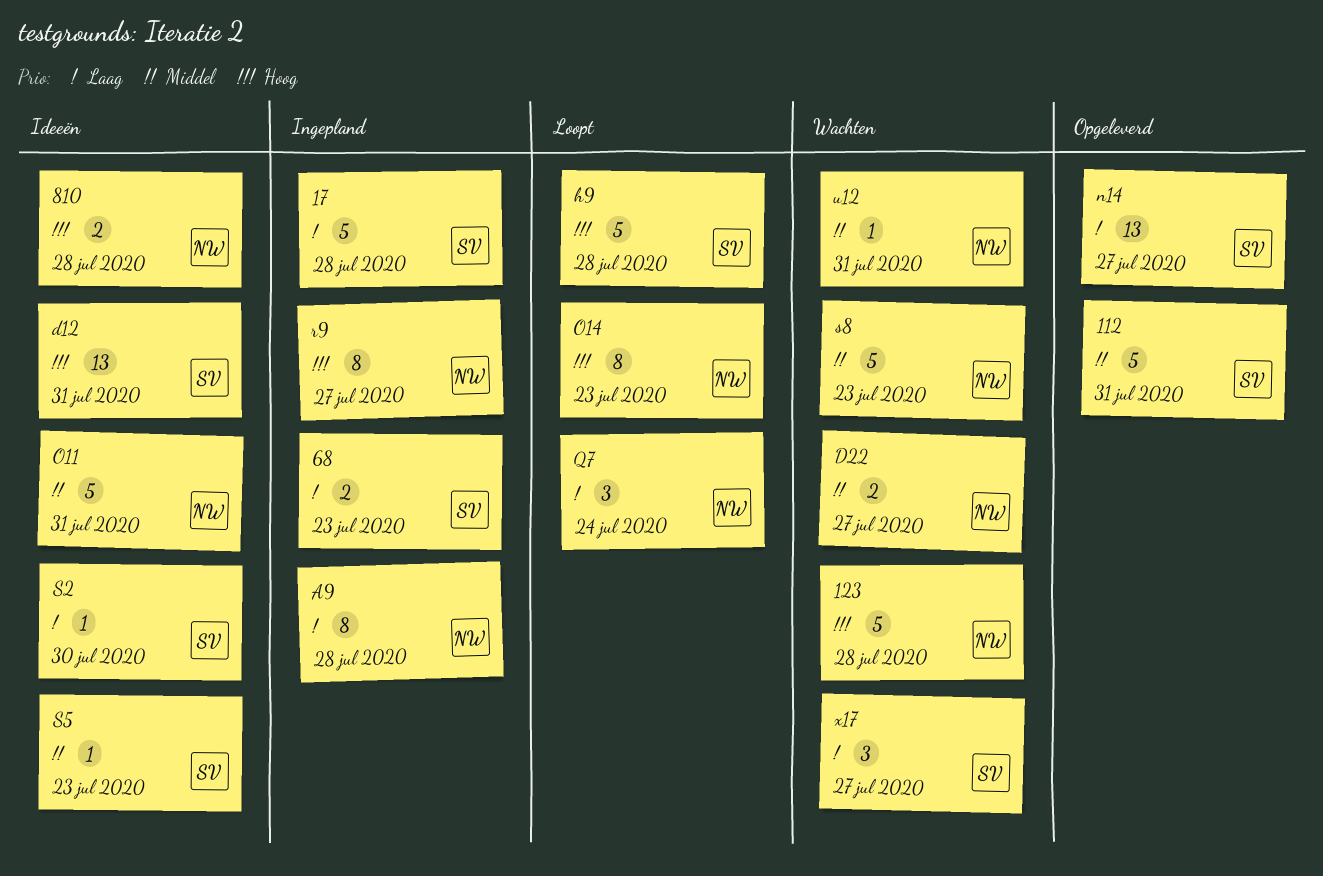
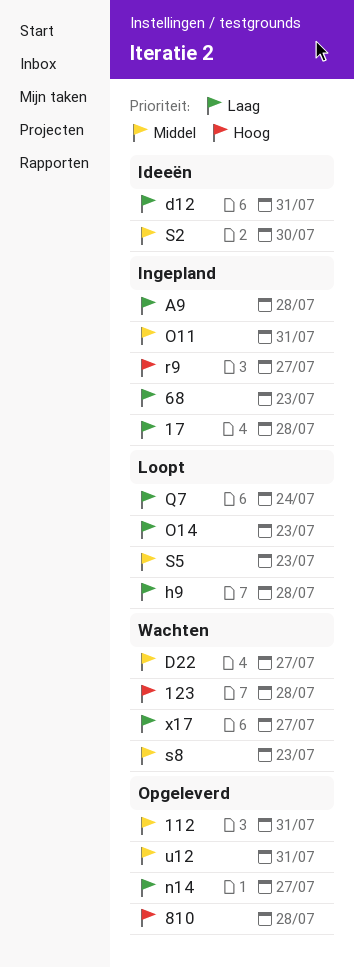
810, status: Ideeën -> Opgeleverd
d12, priority: Hoog -> Laag
h9, priority: Hoog -> Laag
O11, status: Ideeën -> Ingepland
O14, priority: Hoog -> Laag
S2, priority: Laag -> Middel
S5, status: Ideeën -> Loopt
u12, status: Wachten -> Opgeleverd

